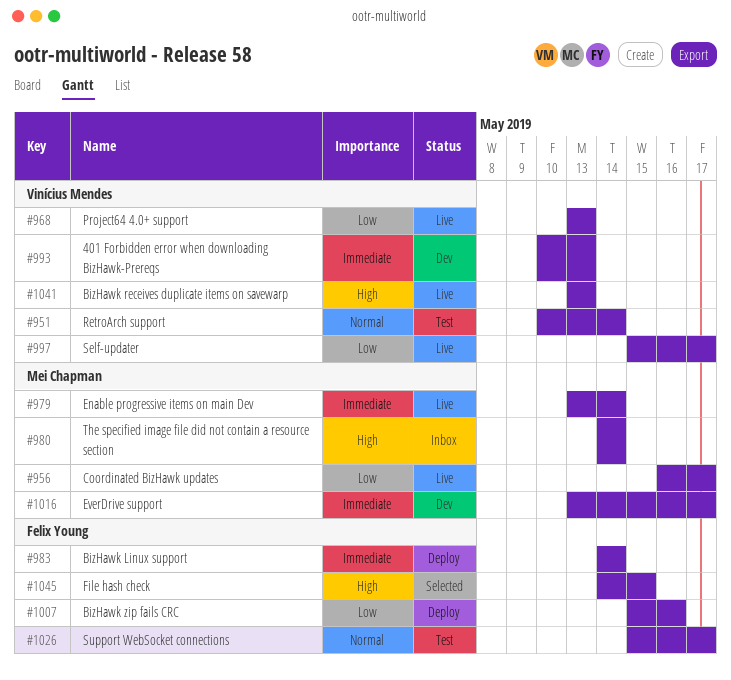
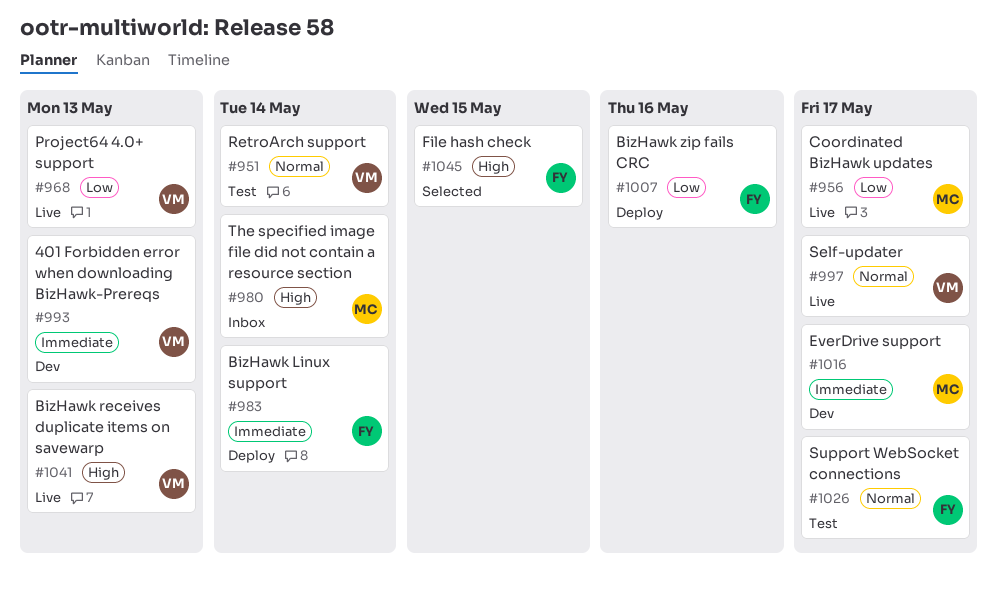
#979: present -> none
#997, priority: Low -> Normal

